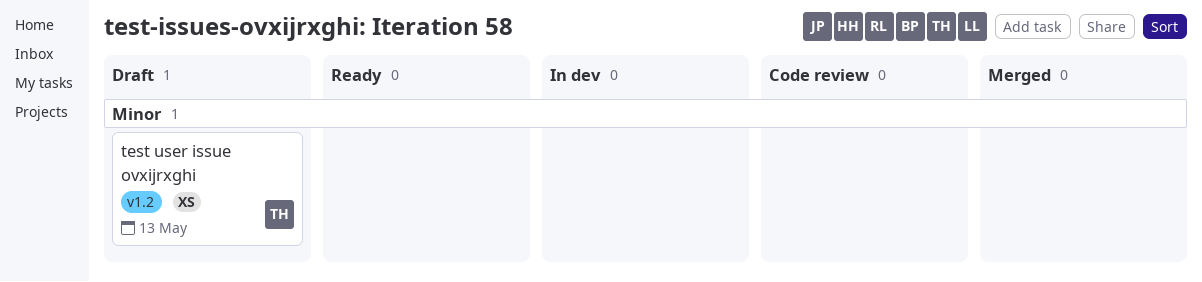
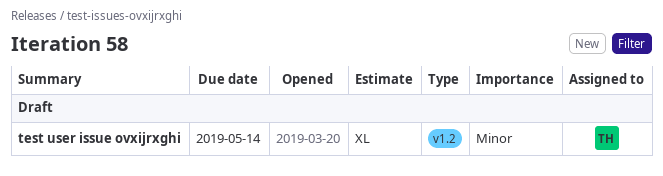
test user issue ovxijrxghi, estimate: XS -> XL
test user issue ovxijrxghi, due: May 13 -> May 14

